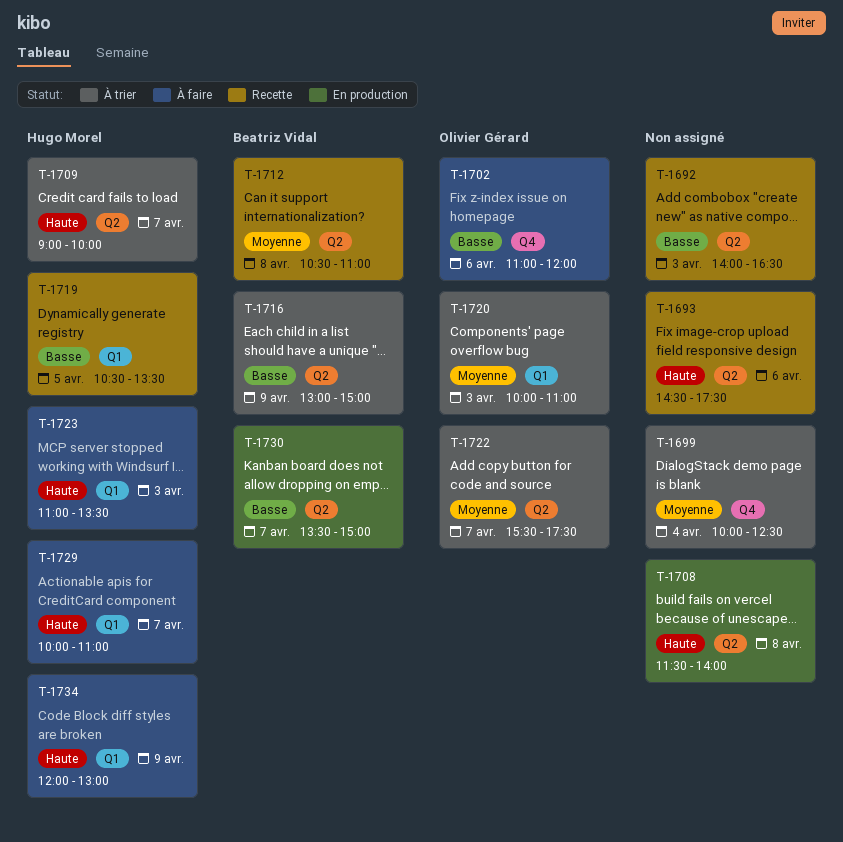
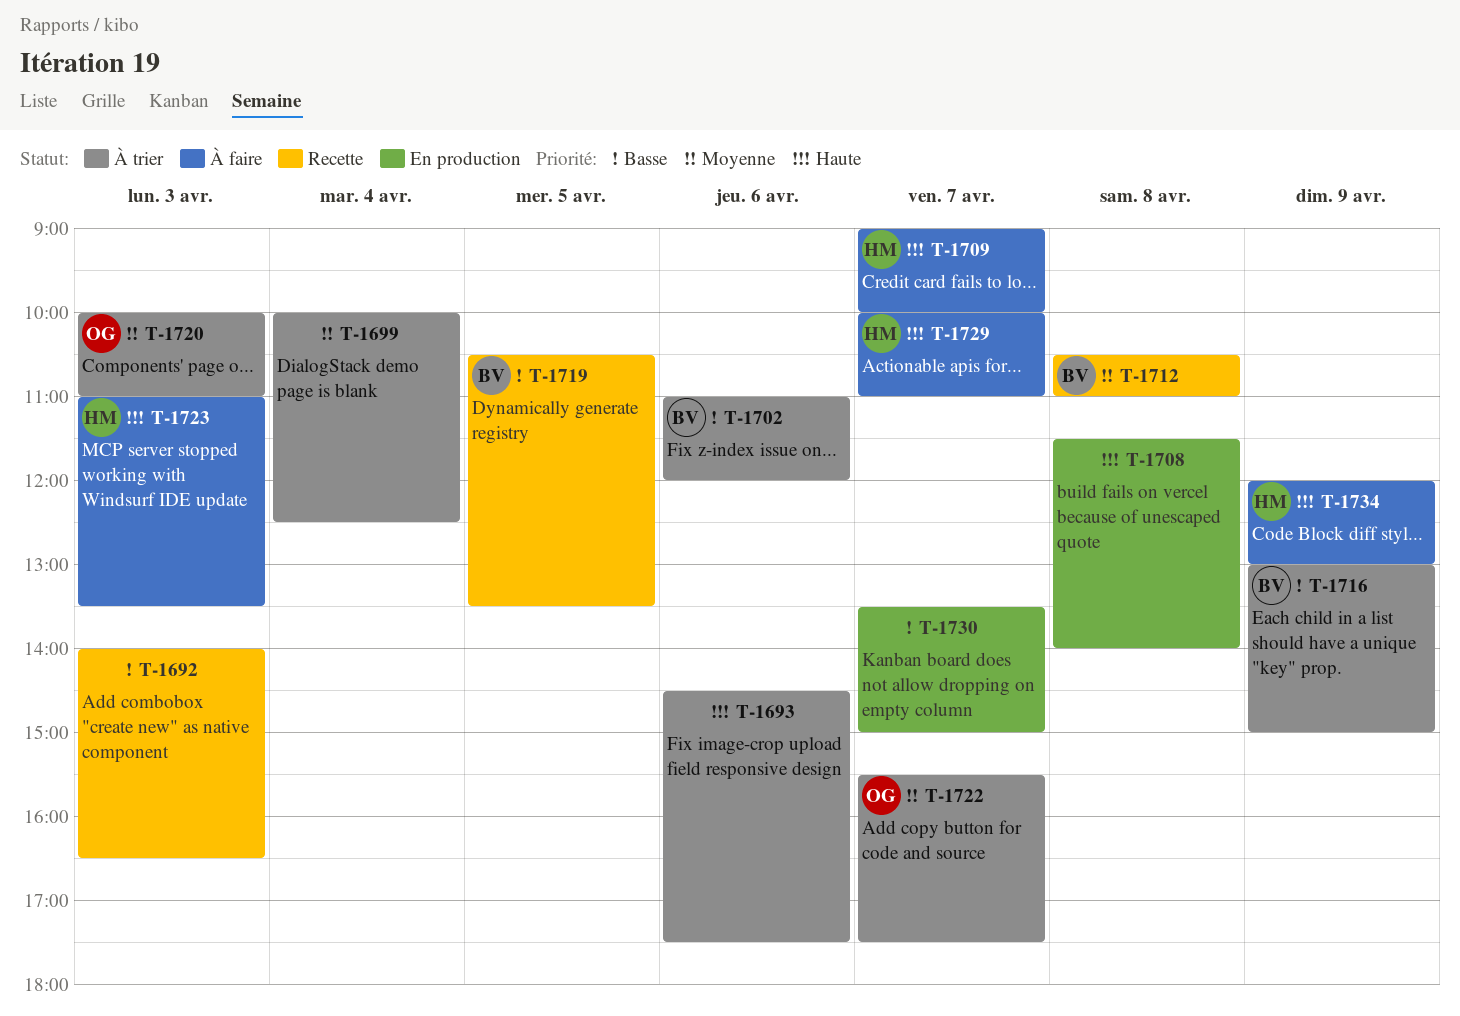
T-1693, status: Recette -> À trier
T-1702, status: À faire -> À trier
T-1702, owner: Olivier Gérard -> Beatriz Vidal
T-1709, status: À trier -> À faire
T-1719, owner: Hugo Morel -> Beatriz Vidal
T-1730, owner: Beatriz Vidal -> none

